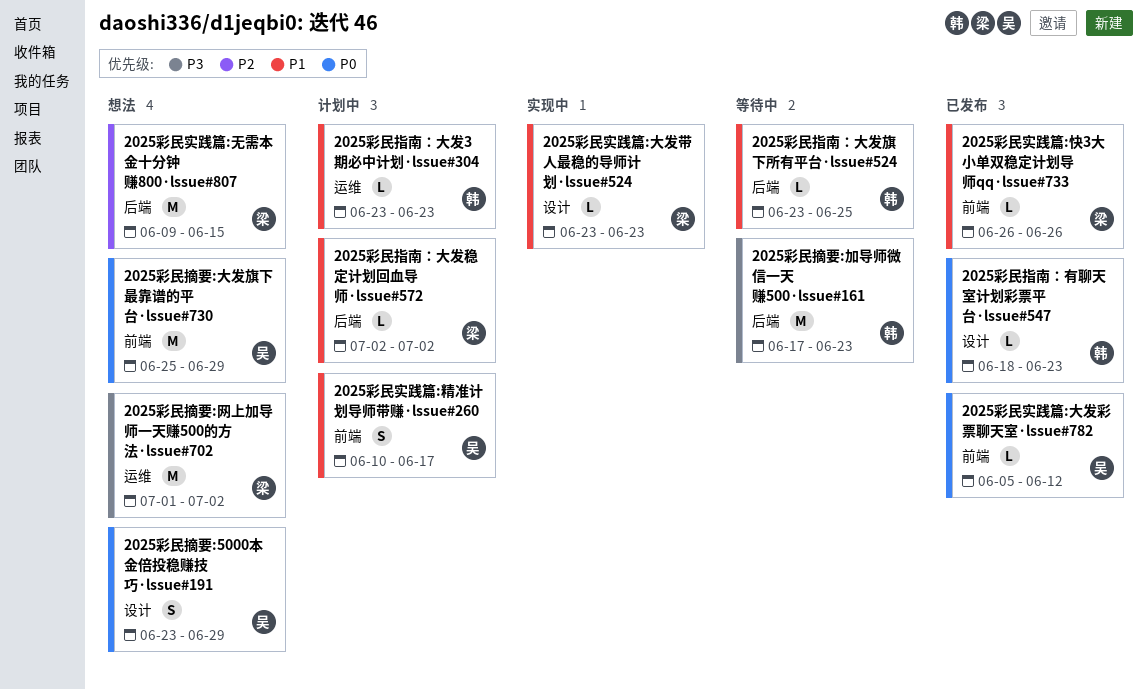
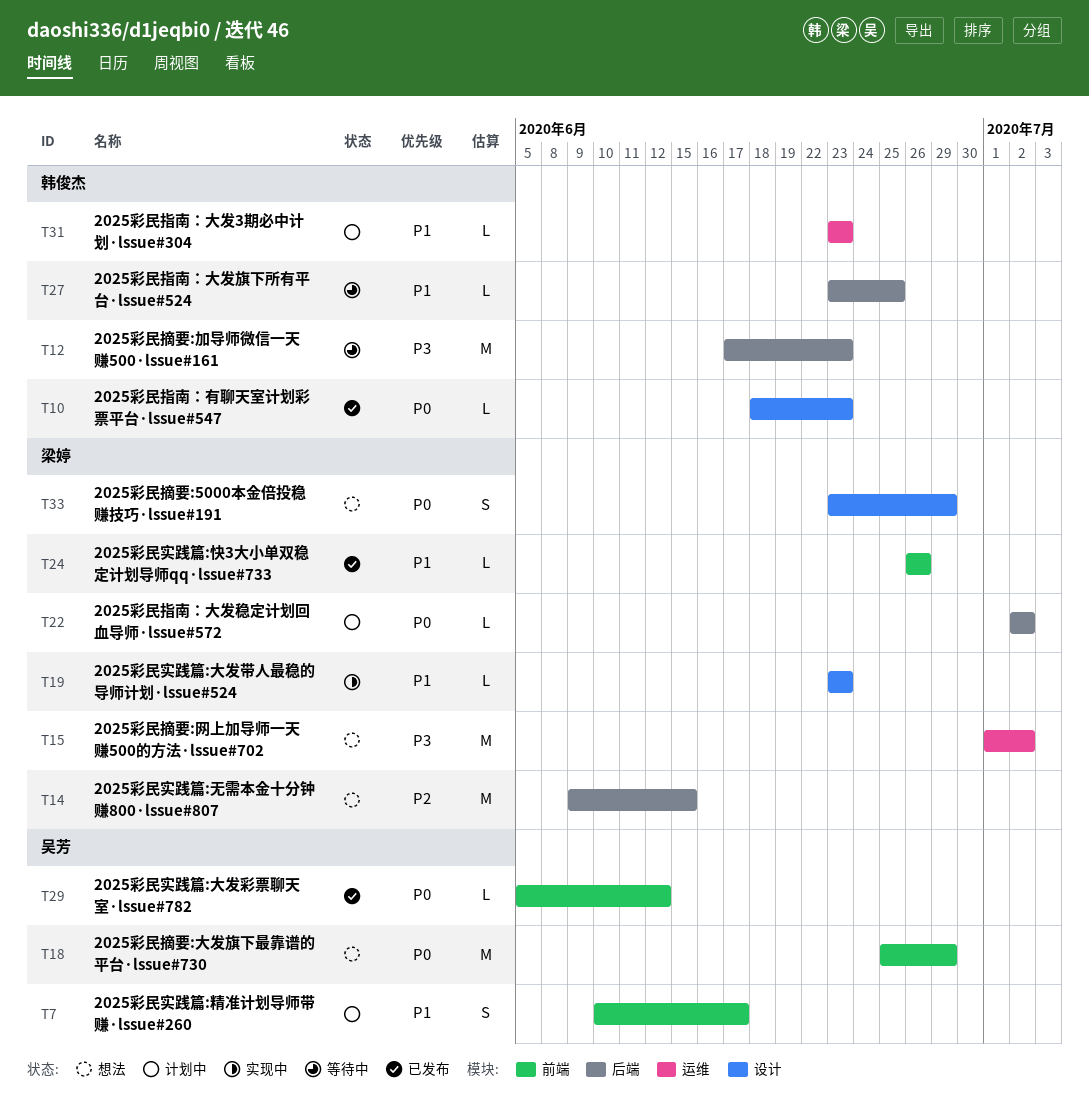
2025彩民指南：大发稳定计划回血导师·lssue#572, priority: P1 -> P0
2025彩民摘要:5000本金倍投稳赚技巧·lssue#191, owner: 吴芳 -> 梁婷

